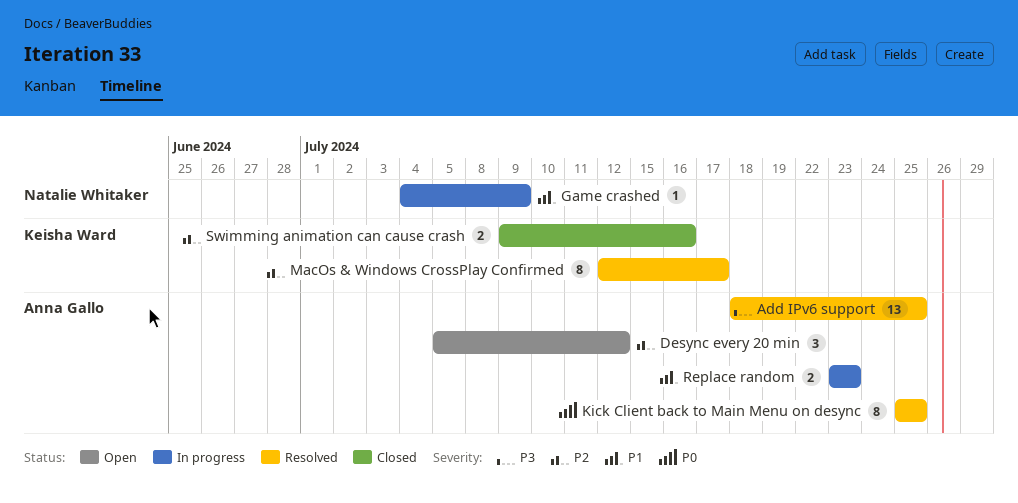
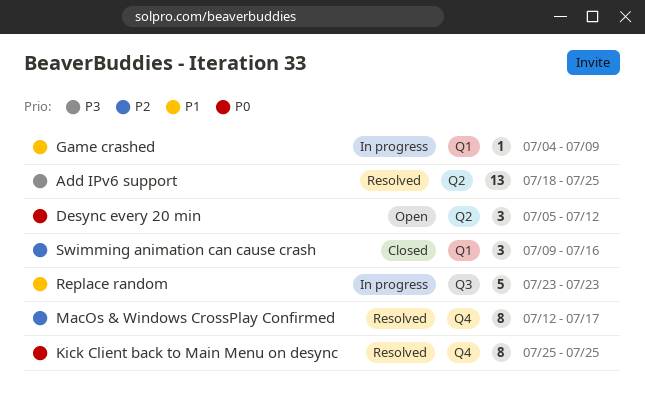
Desync every 20 min, priority: P2 -> P0
Replace random, estimate: 2 -> 5
Swimming animation can cause crash, estimate: 2 -> 3

